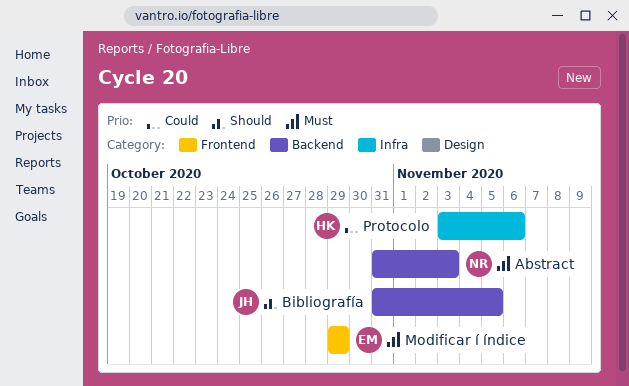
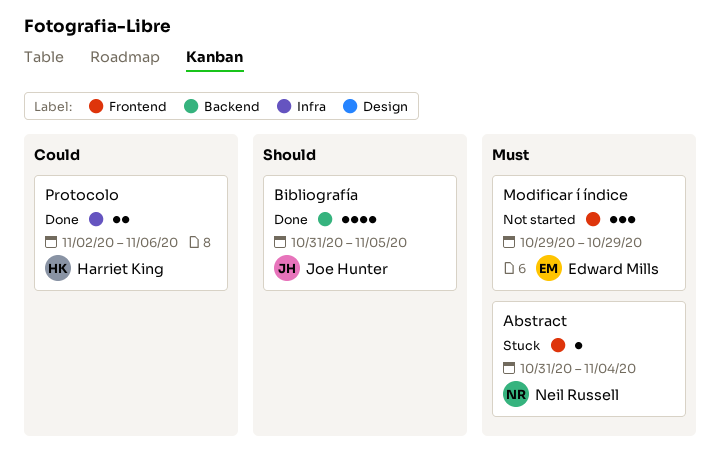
Abstract, label: Backend -> Frontend
Abstract, due: Nov 3 -> Nov 4
Protocolo, start: Nov 3 -> Nov 2

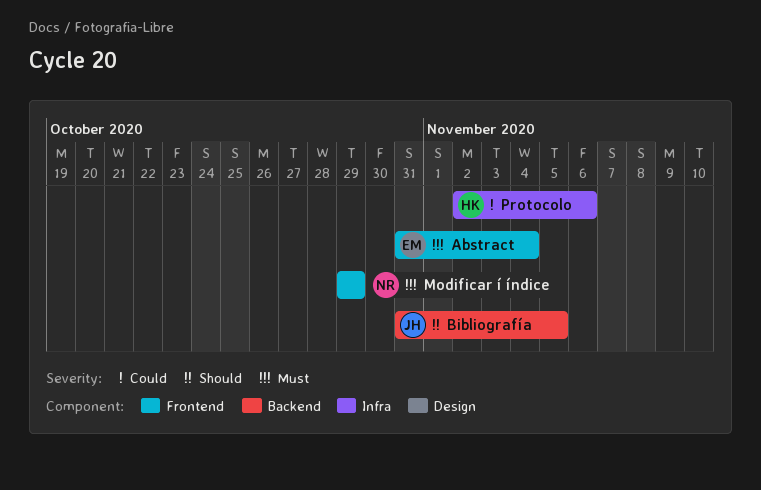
Abstract, owner: Neil Russell -> Edward Mills
Modificar í índice, owner: Edward Mills -> Neil Russell

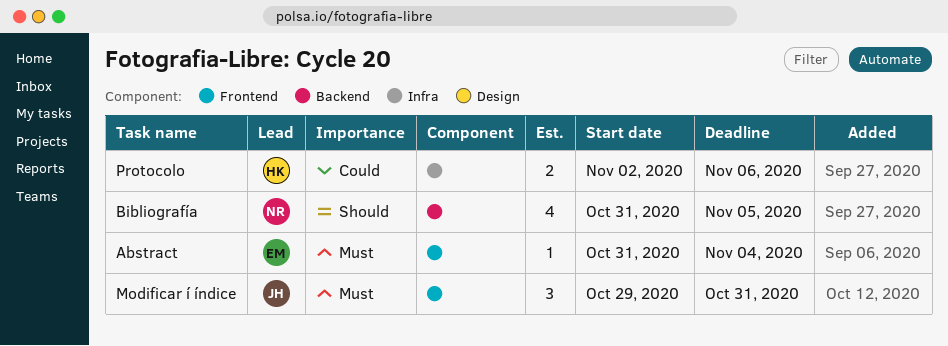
Bibliografía, owner: JH -> NR
Modificar í índice, owner: NR -> JH
Modificar í índice, due: Oct 29 -> Oct 31

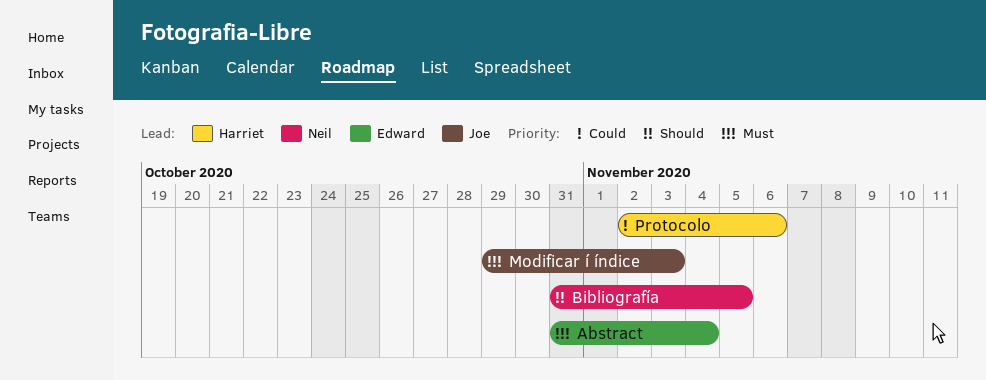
Modificar í índice, due: Oct 31 -> Nov 3

